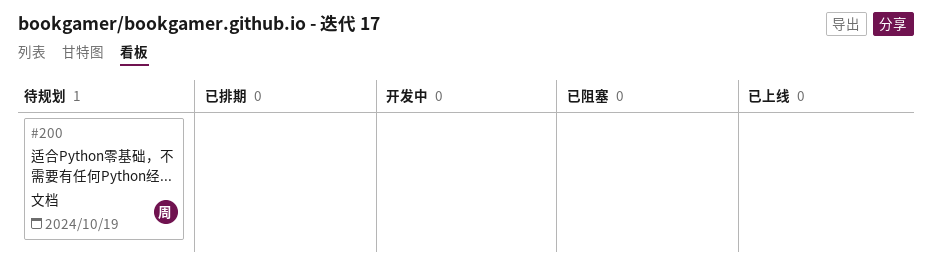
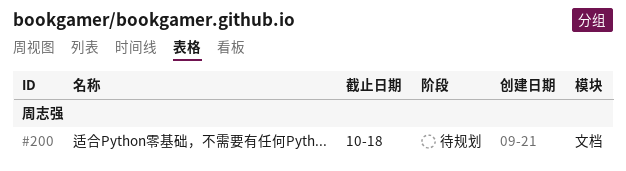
#200, due: Oct 19 -> Oct 18

